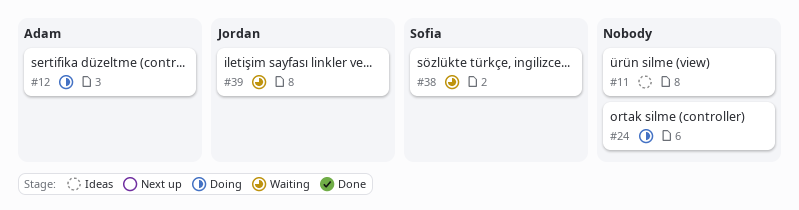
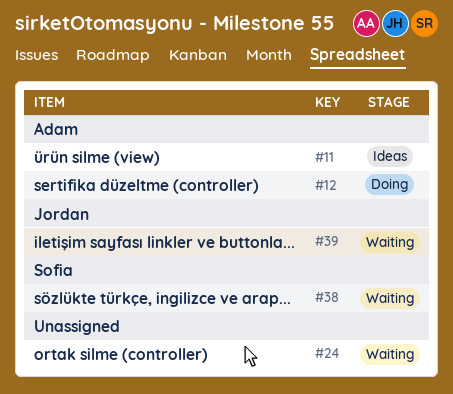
#11, owner: none -> Adam
#24, status: Doing -> Waiting

